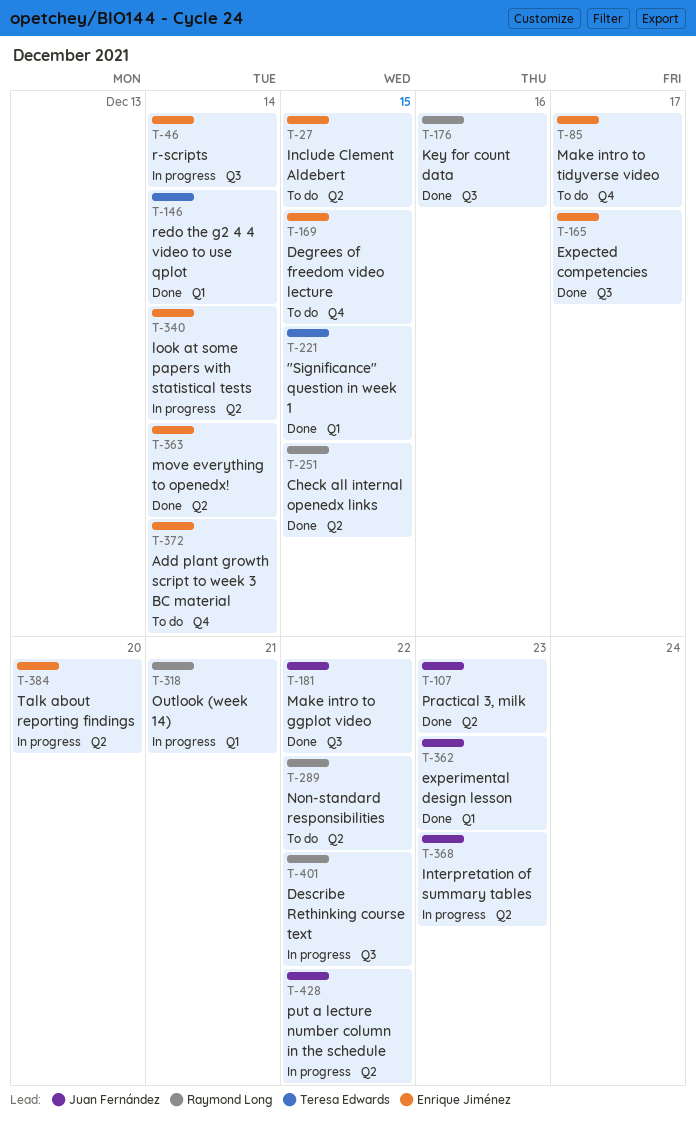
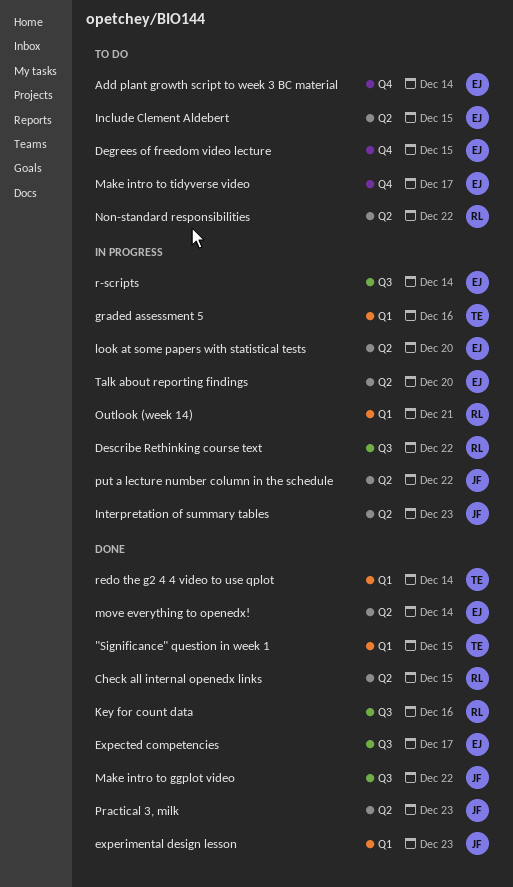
graded assessment 5: none -> present
look at some papers with statistical tests, due: Dec 14 -> Dec 20

